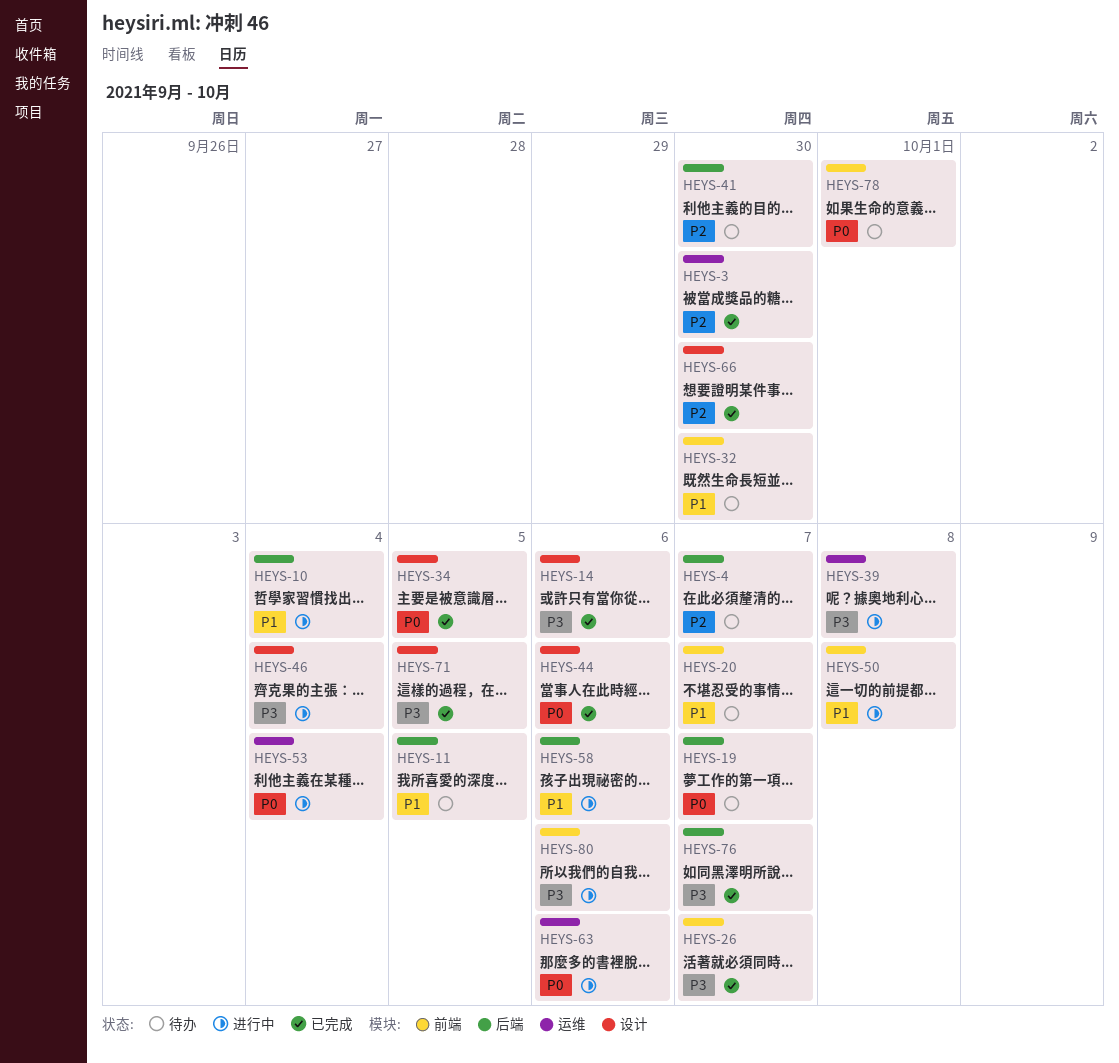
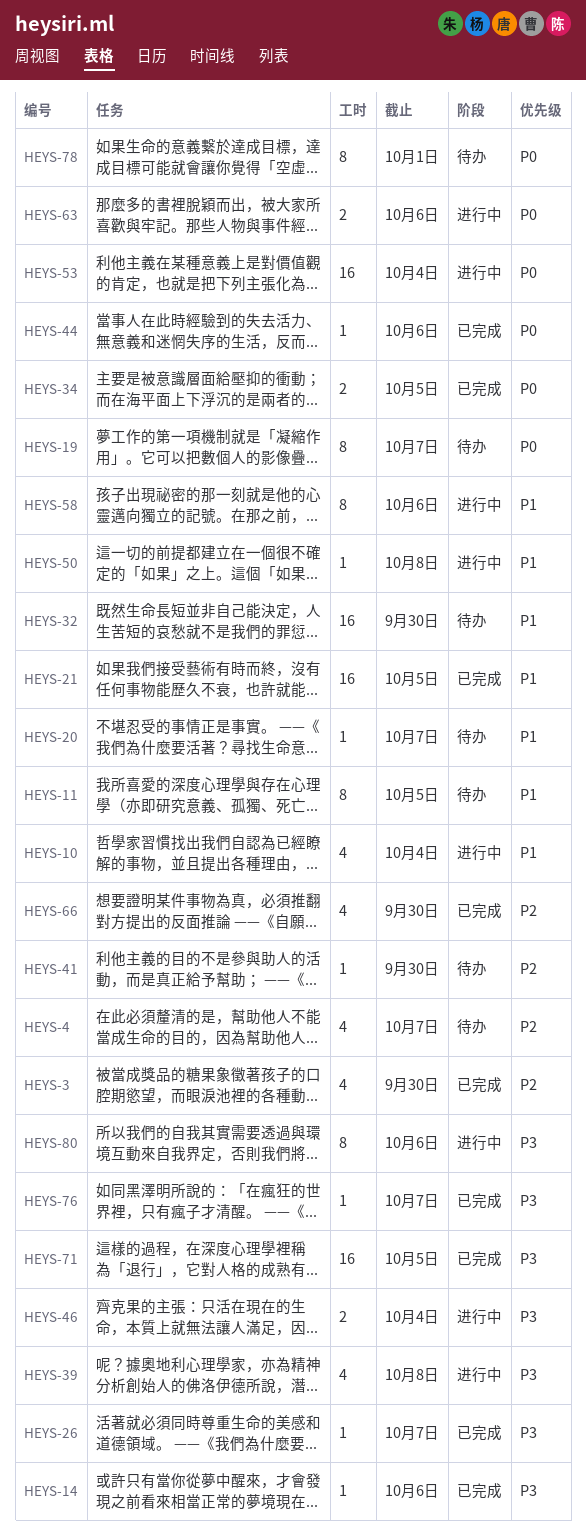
HEYS-21: none -> present

